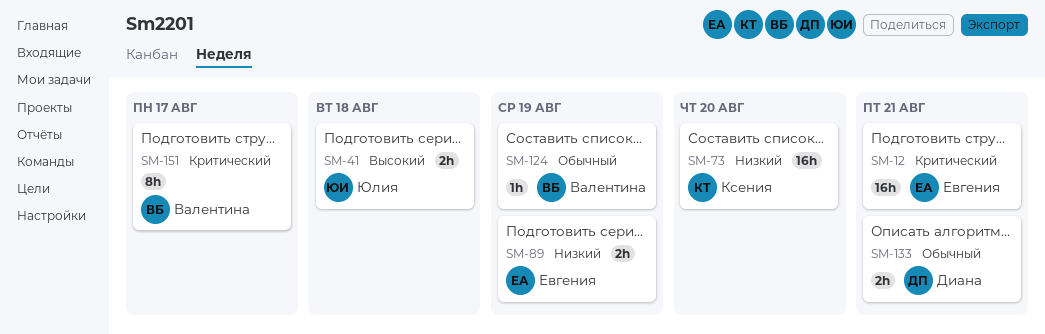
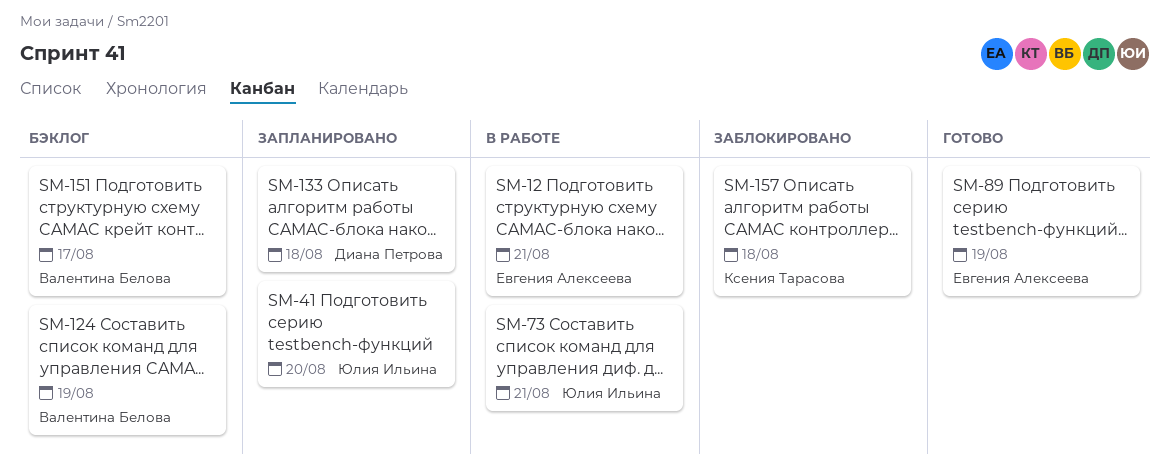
SM-41, due: Aug 18 -> Aug 20
SM-73, owner: Ксения Тарасова -> Юлия Ильина
SM-73, due: Aug 20 -> Aug 21
SM-133, due: Aug 21 -> Aug 18
SM-157: none -> present

